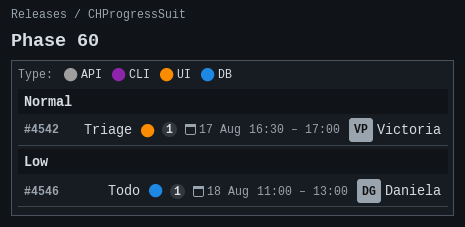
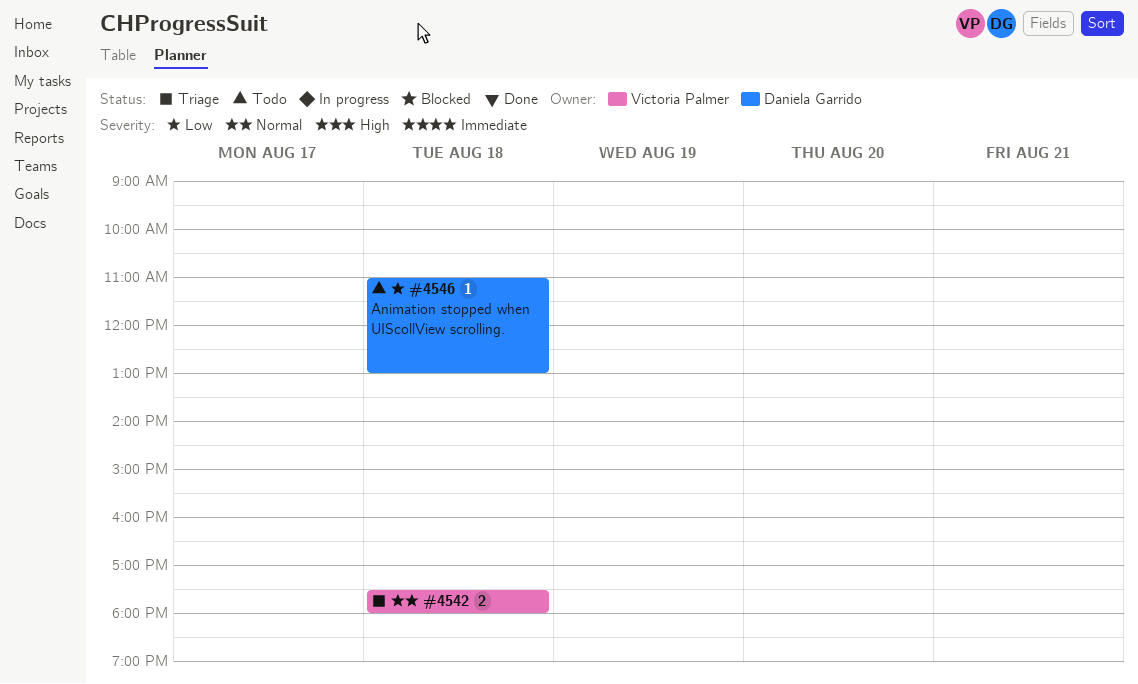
#4542, estimate: 1 -> 2
#4542, day: Aug 17 -> Aug 18
#4542, begins: 16:30 -> 17:30
#4542, ends: 17:00 -> 18:00

